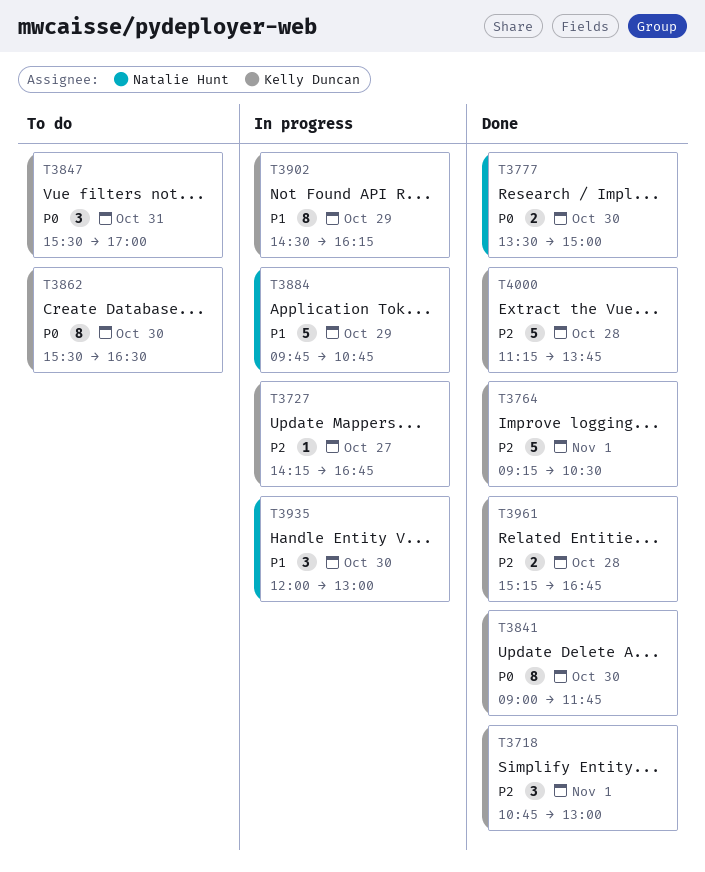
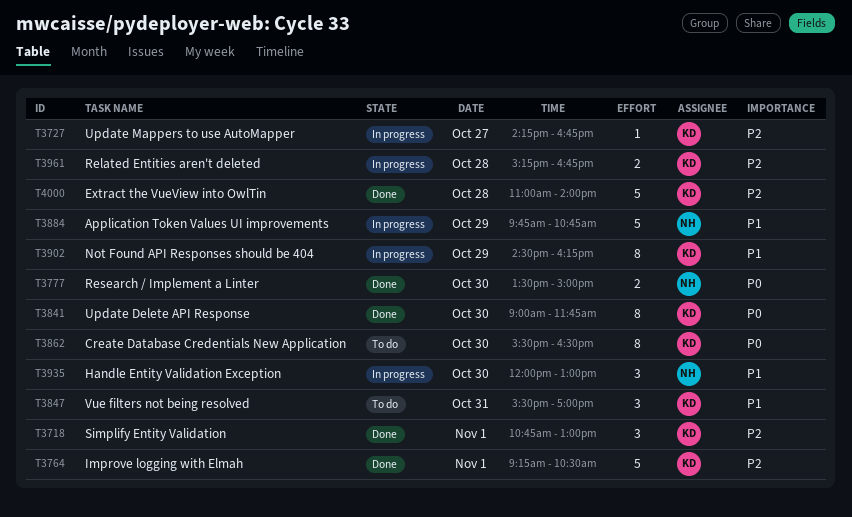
T3847, priority: P0 -> P1
T3961, status: Done -> In progress
T4000, begins: 11:15 -> 11:00
T4000, ends: 13:45 -> 14:00

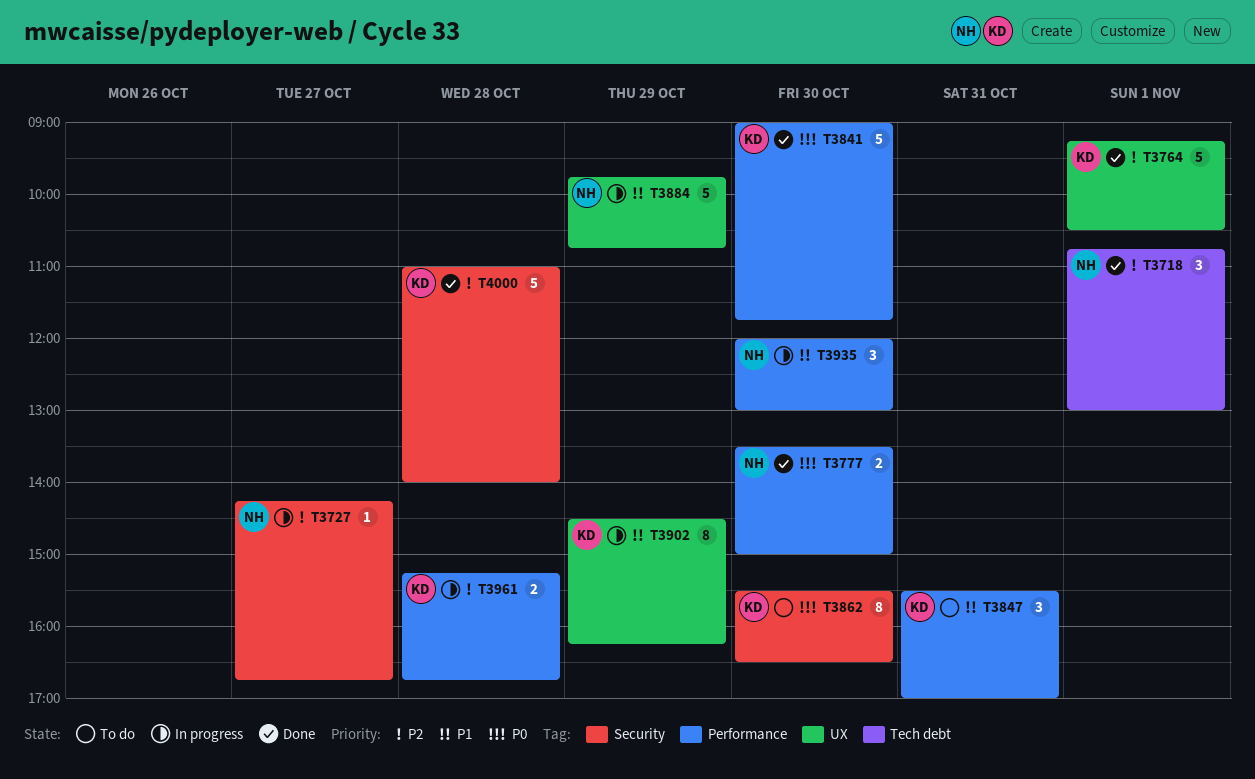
T3718, owner: KD -> NH
T3727, owner: KD -> NH
T3841, estimate: 8 -> 5

